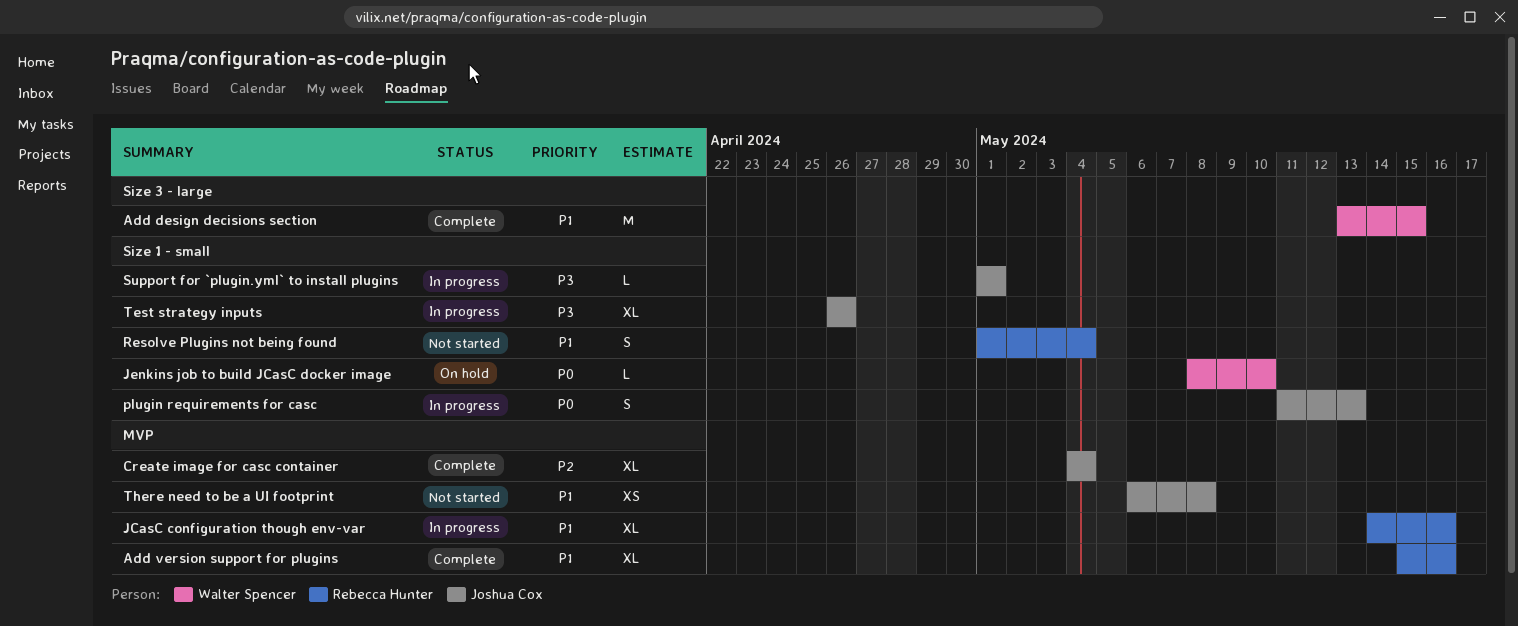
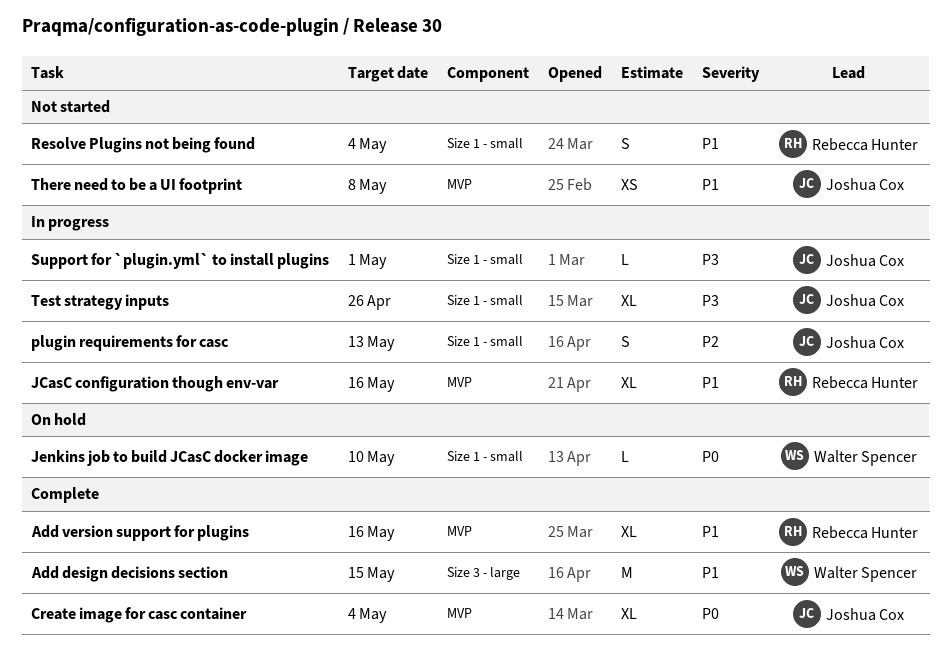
Create image for casc container, priority: P2 -> P0
plugin requirements for casc, priority: P0 -> P2

